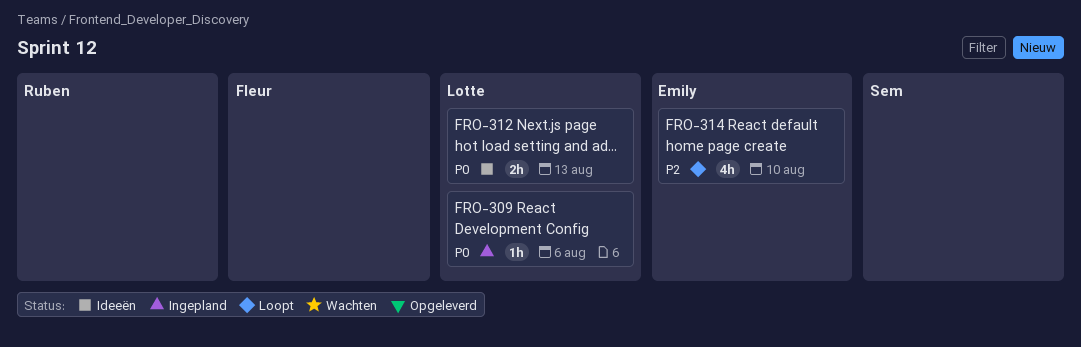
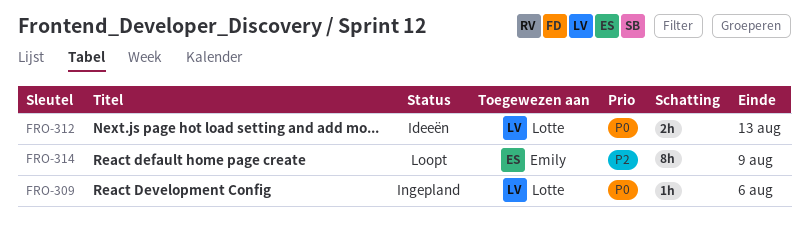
FRO-314, estimate: 4h -> 8h
FRO-314, due: Aug 10 -> Aug 9

